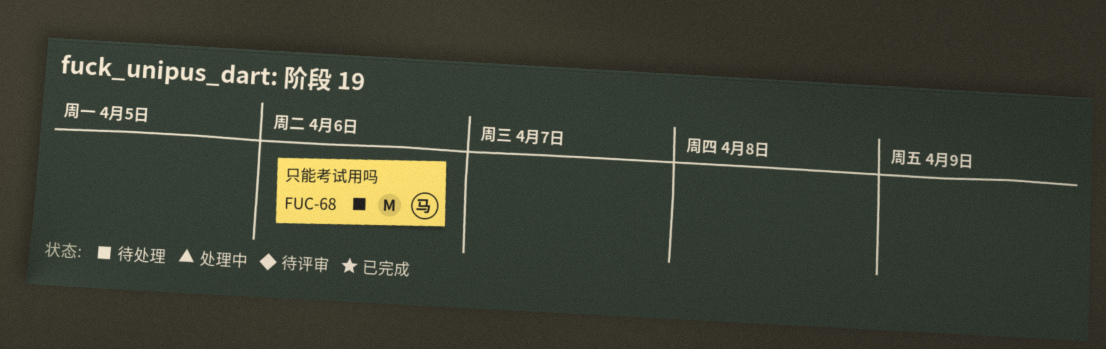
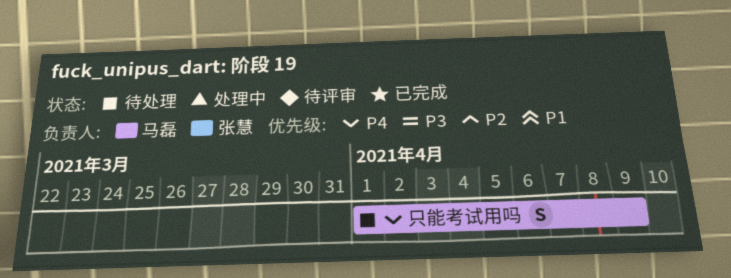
只能考试用吗, estimate: M -> S
只能考试用吗, due: Apr 6 -> Apr 9

